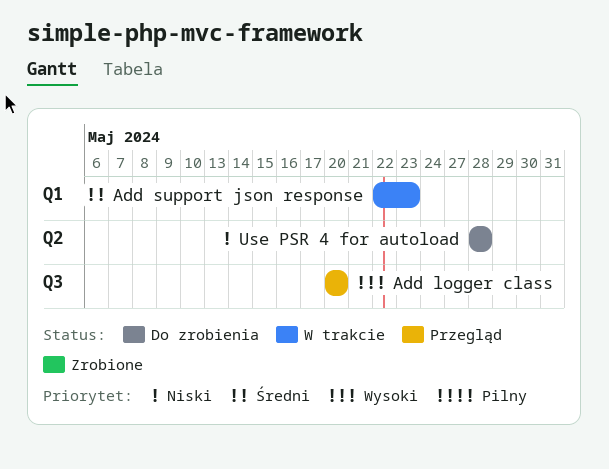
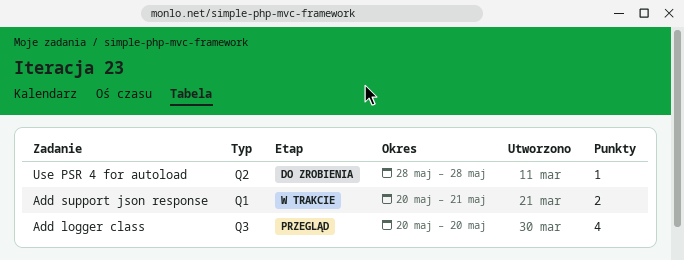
Add support json response, start: May 22 -> May 20
Add support json response, due: May 23 -> May 21

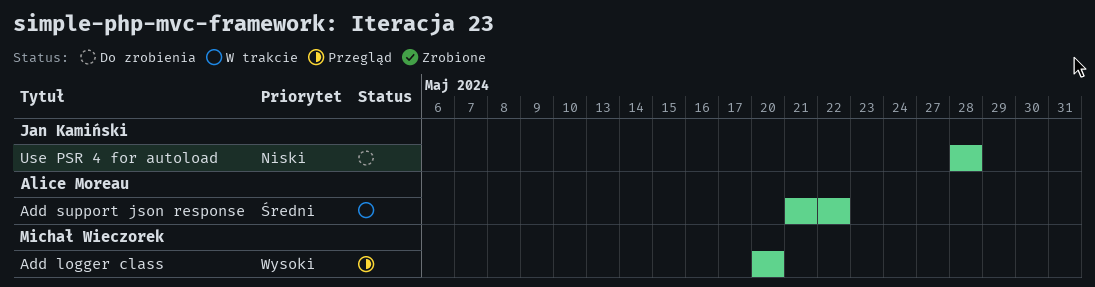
Add support json response, start: May 20 -> May 21
Add support json response, due: May 21 -> May 22

